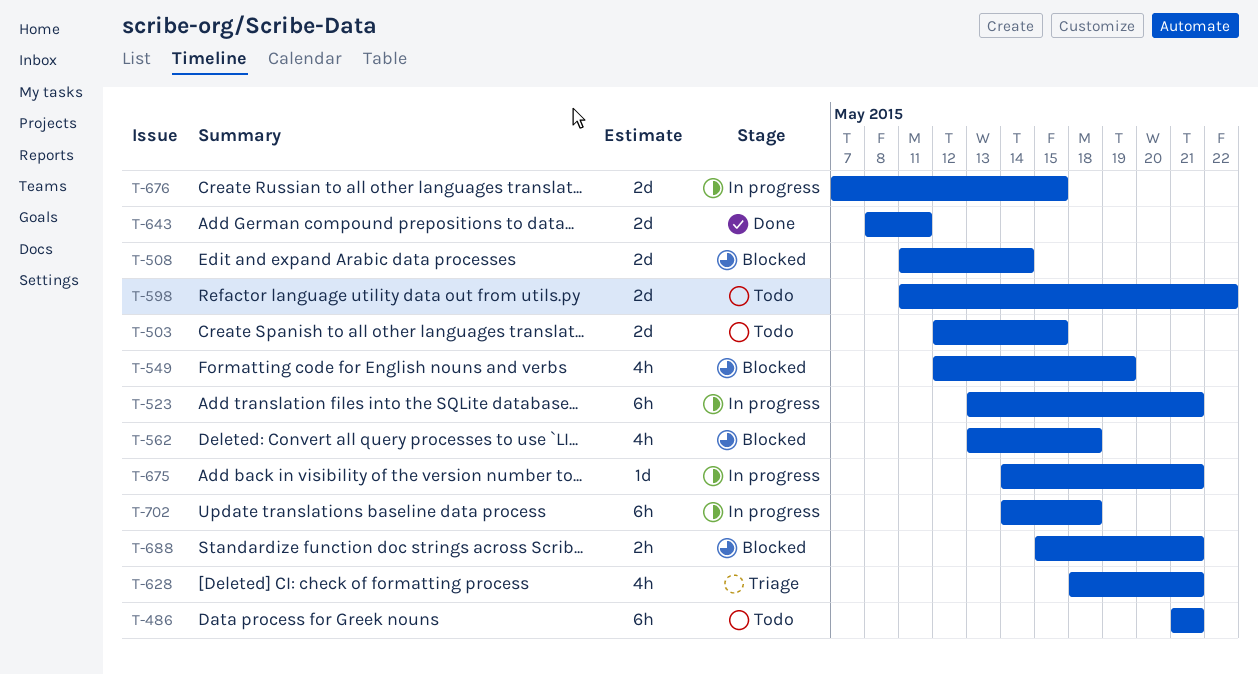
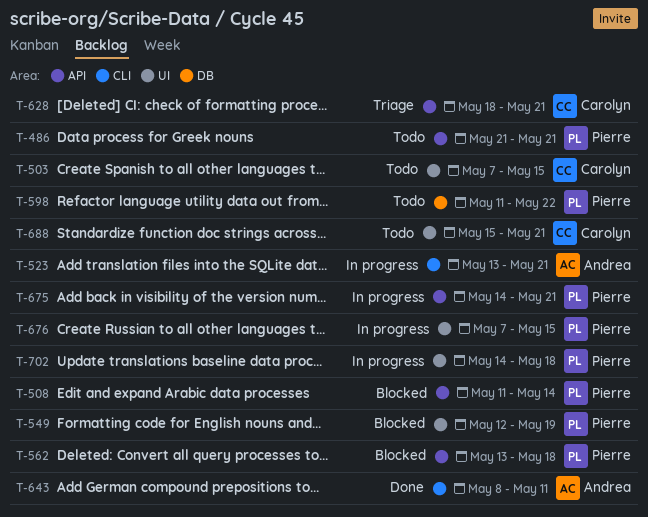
T-503, start: May 12 -> May 7
T-688, status: Blocked -> Todo

